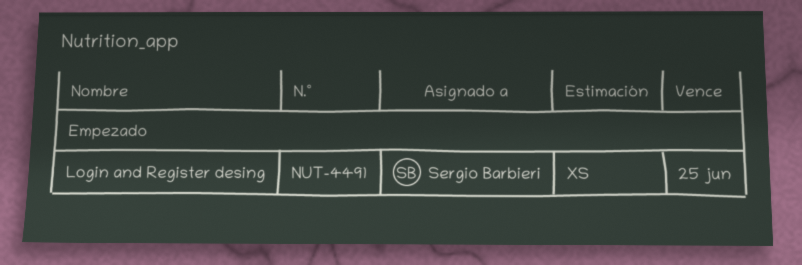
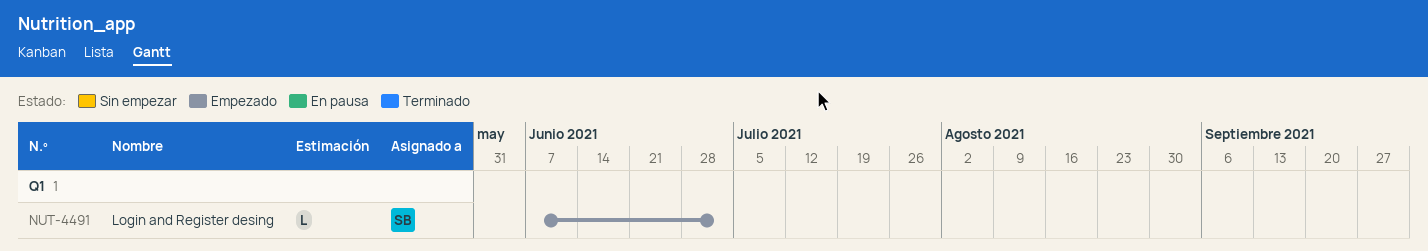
NUT-4491, estimate: XS -> L
NUT-4491, due: Jun 25 -> Jul 2

